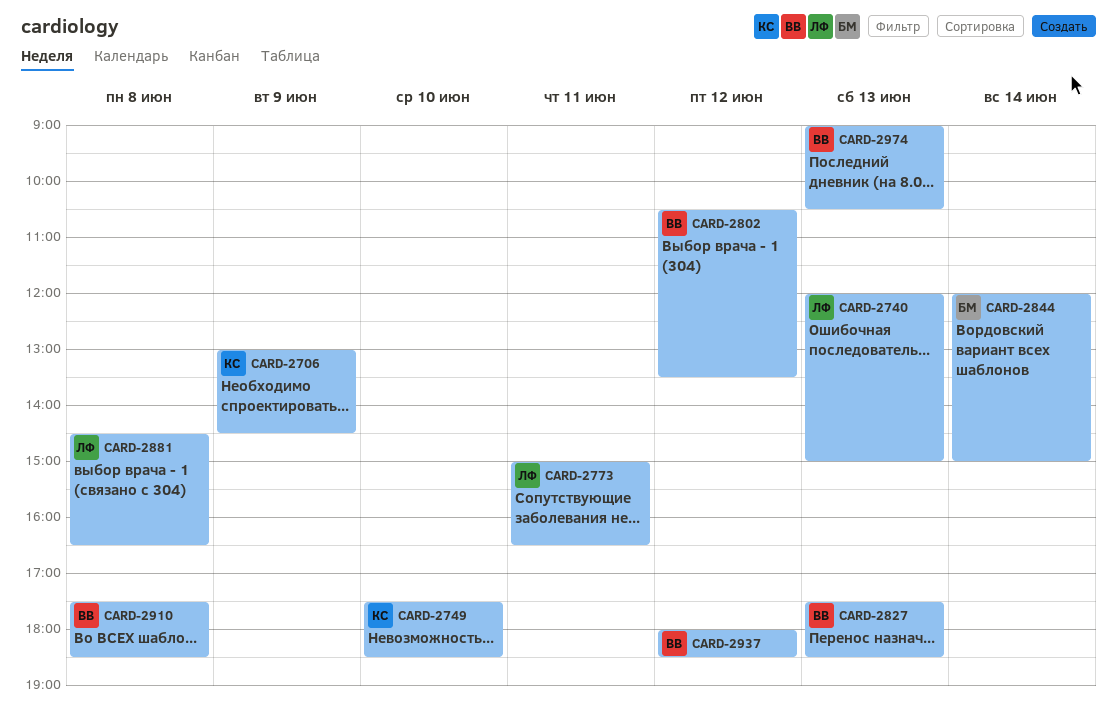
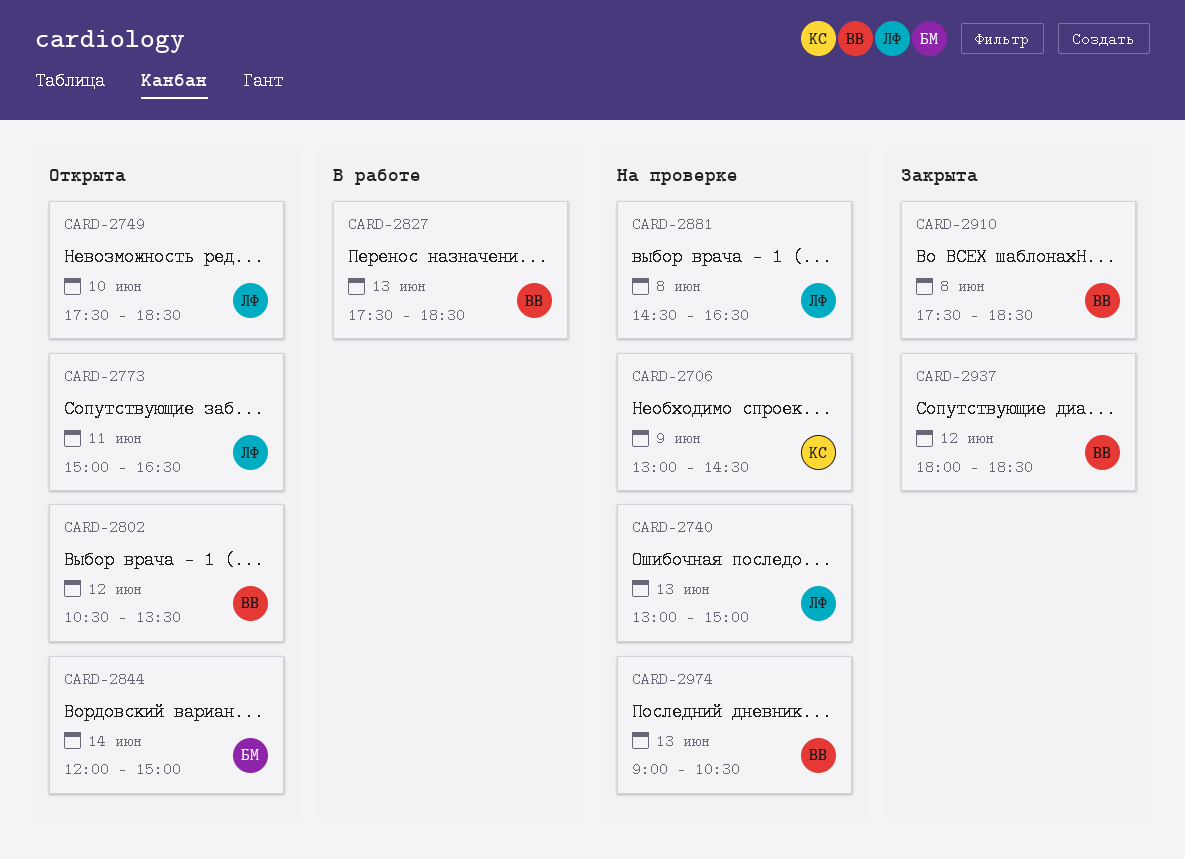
CARD-2740, begins: 12:00 -> 13:00
CARD-2749, owner: КС -> ЛФ

